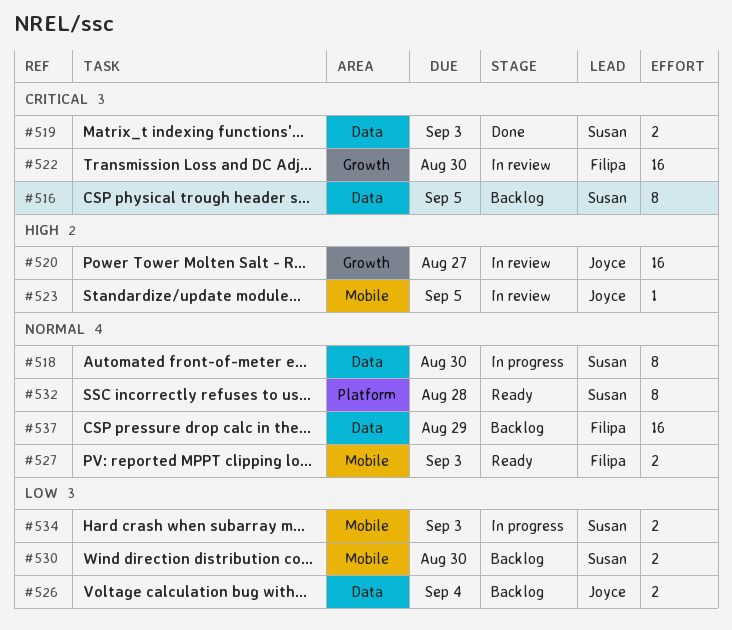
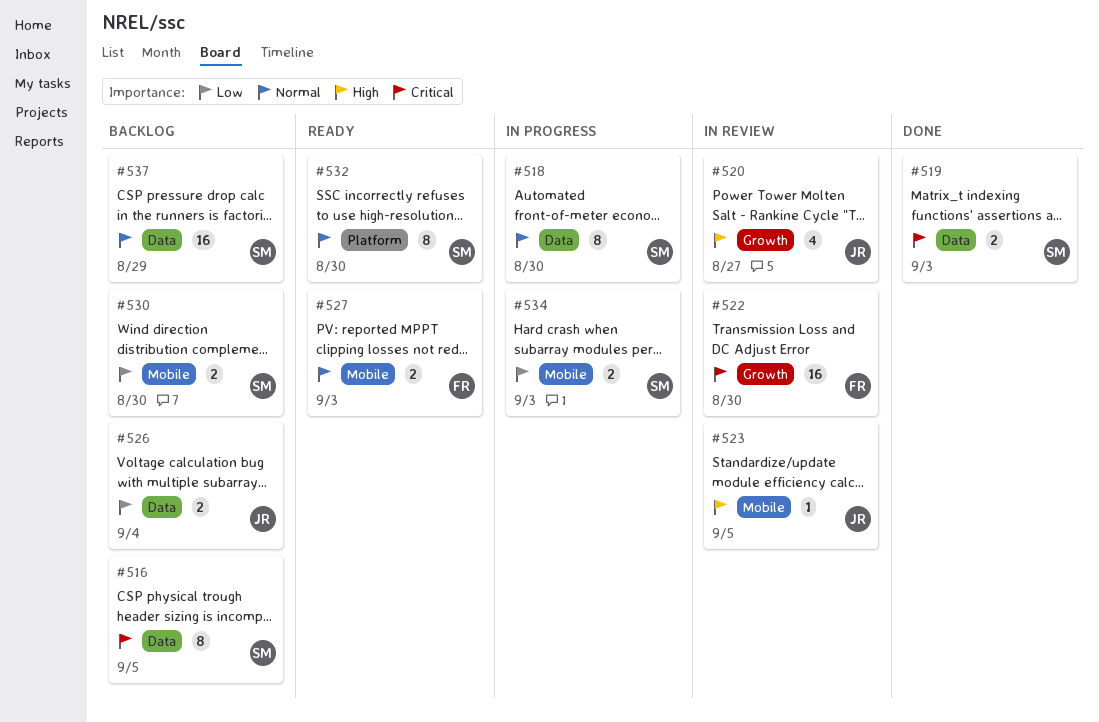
#520, estimate: 16 -> 4
#532, due: Aug 28 -> Aug 30
#537, owner: Filipa -> Susan

